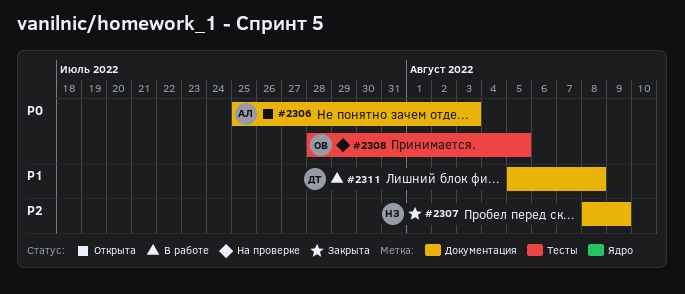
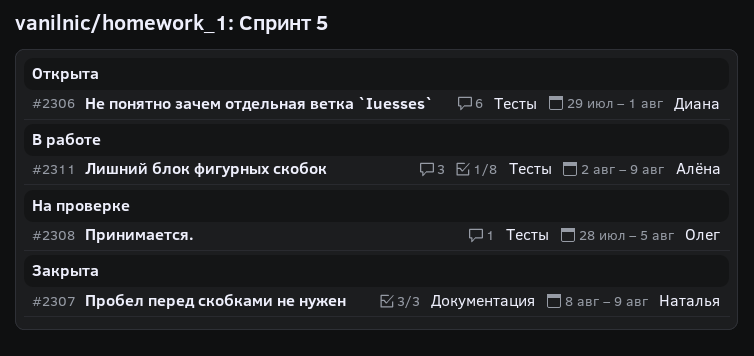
#2306, owner: Алёна -> Диана
#2306, label: Документация -> Тесты
#2306, start: Jul 25 -> Jul 29
#2306, due: Aug 3 -> Aug 1
#2311, owner: Диана -> Алёна
#2311, label: Документация -> Тесты
#2311, start: Aug 5 -> Aug 2
#2311, due: Aug 8 -> Aug 9

